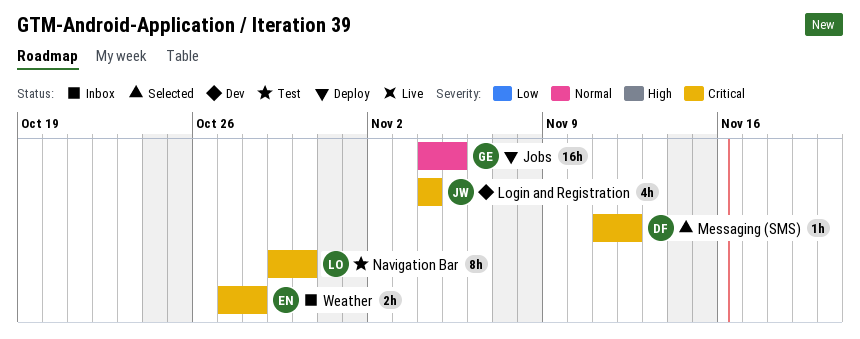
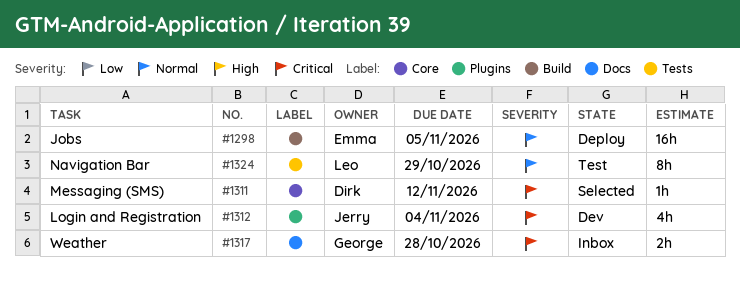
Jobs, owner: George -> Emma
Navigation Bar, priority: Critical -> Normal
Navigation Bar, due: Oct 30 -> Oct 29
Weather, owner: Emma -> George

